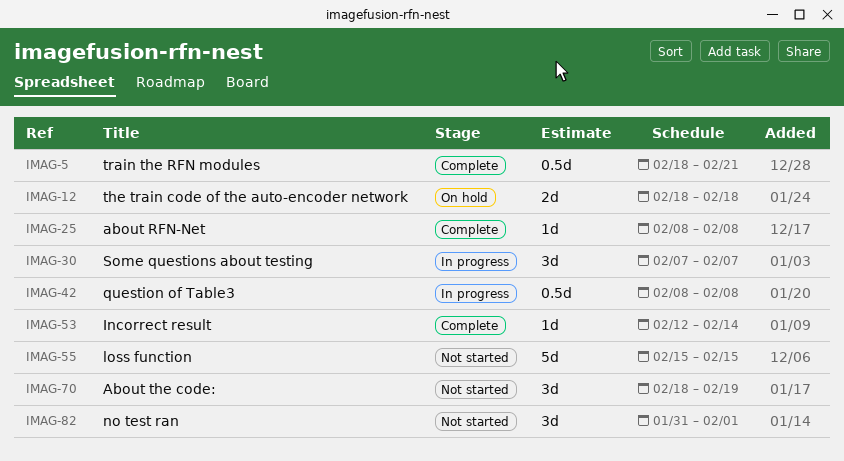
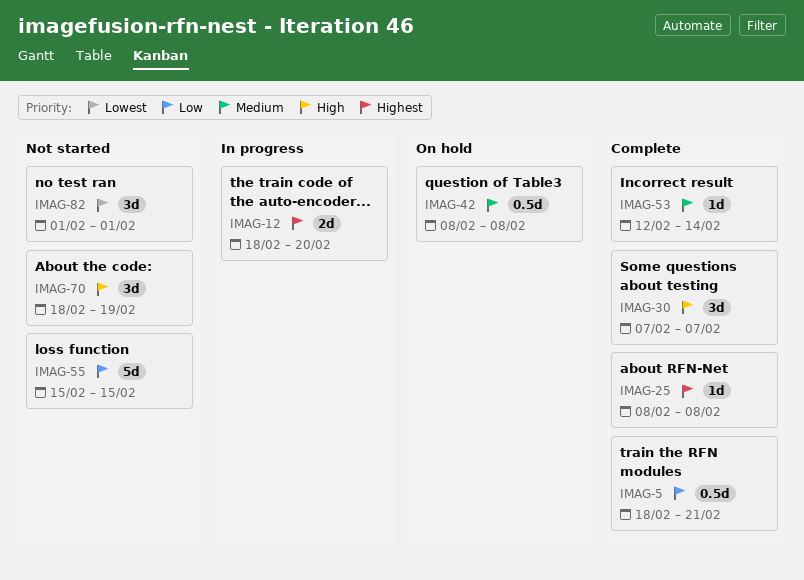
IMAG-12, status: On hold -> In progress
IMAG-12, due: Feb 18 -> Feb 20
IMAG-30, status: In progress -> Complete
IMAG-42, status: In progress -> On hold
IMAG-82, start: Jan 31 -> Feb 1

